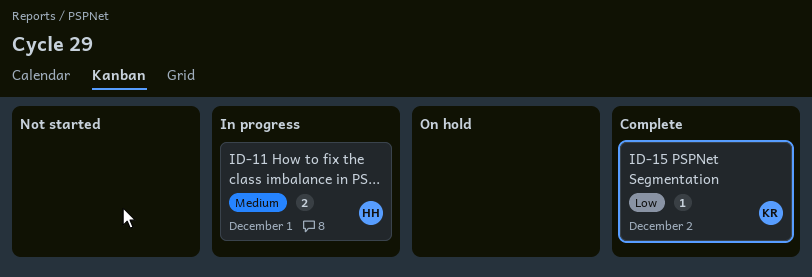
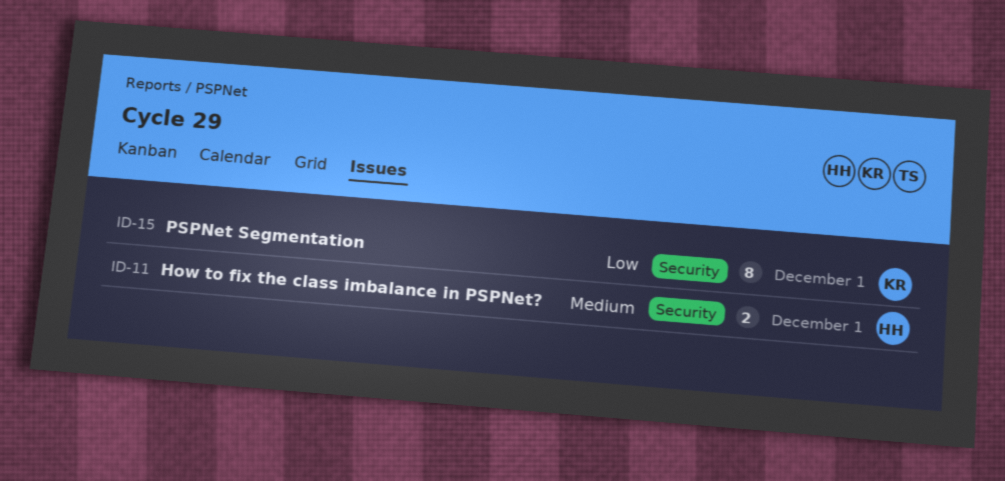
ID-15, estimate: 1 -> 8
ID-15, due: Dec 2 -> Dec 1

